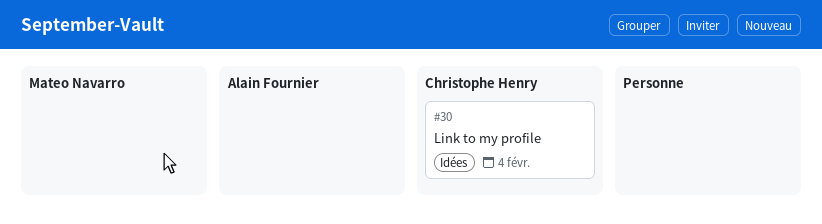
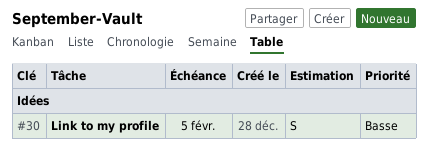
#30, due: Feb 4 -> Feb 5

